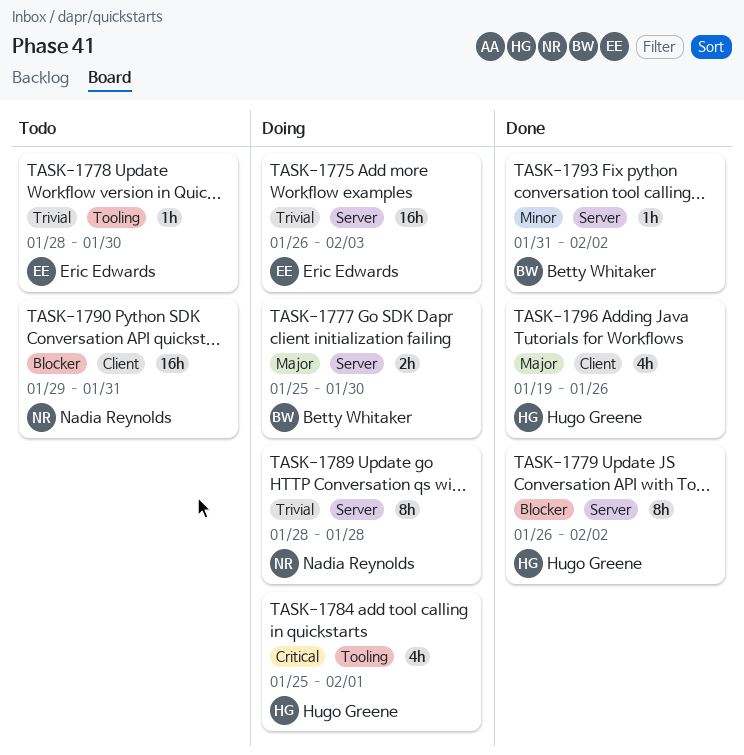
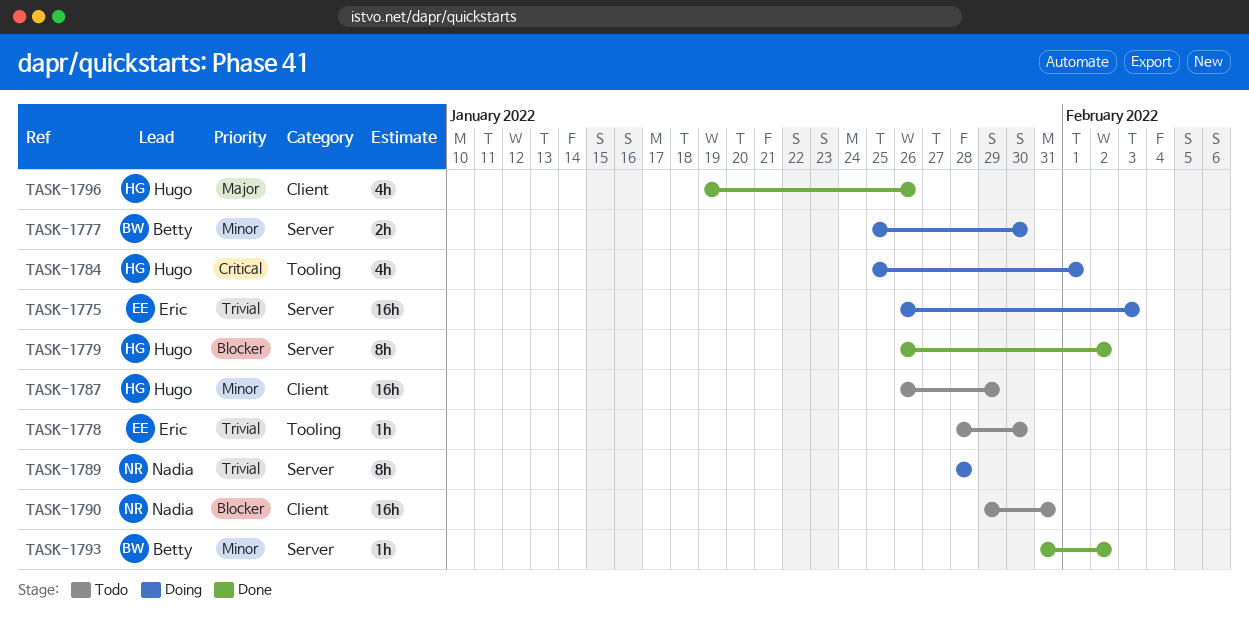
TASK-1777, priority: Major -> Minor
TASK-1787: none -> present

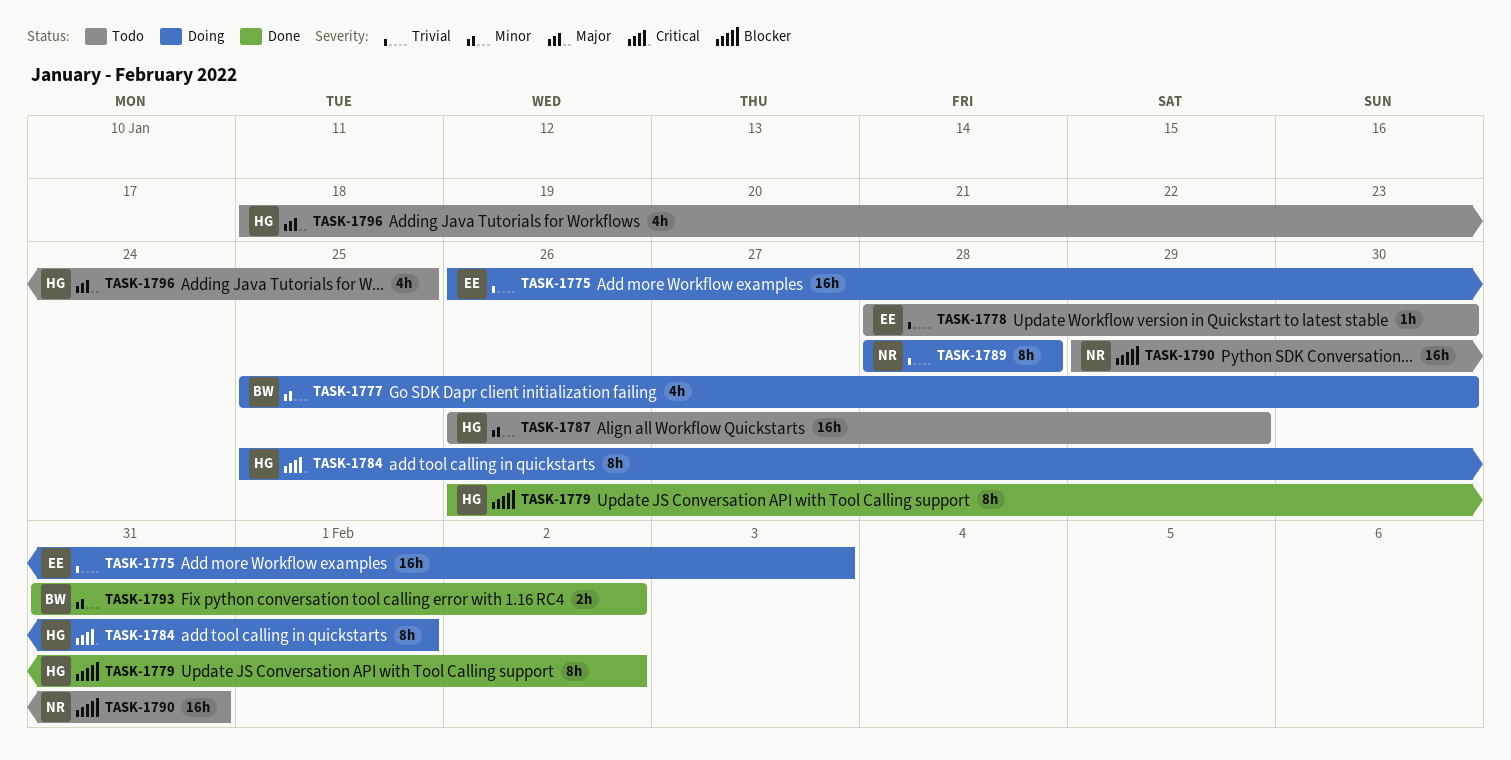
TASK-1777, estimate: 2h -> 4h
TASK-1784, estimate: 4h -> 8h
TASK-1793, estimate: 1h -> 2h
TASK-1796, status: Done -> Todo
TASK-1796, start: Jan 19 -> Jan 18
TASK-1796, due: Jan 26 -> Jan 25

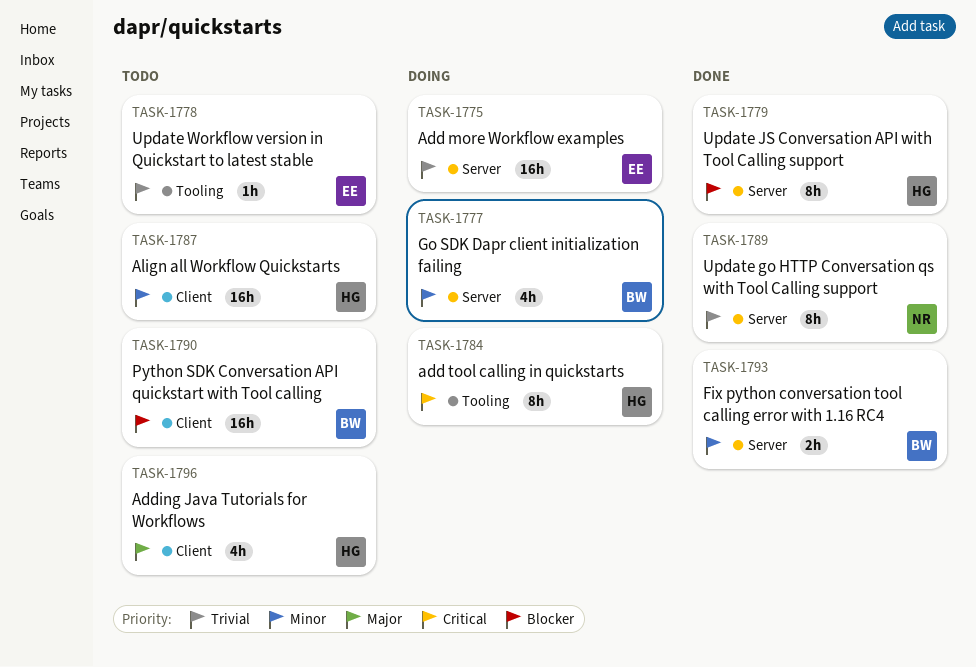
TASK-1789, status: Doing -> Done
TASK-1790, owner: NR -> BW

